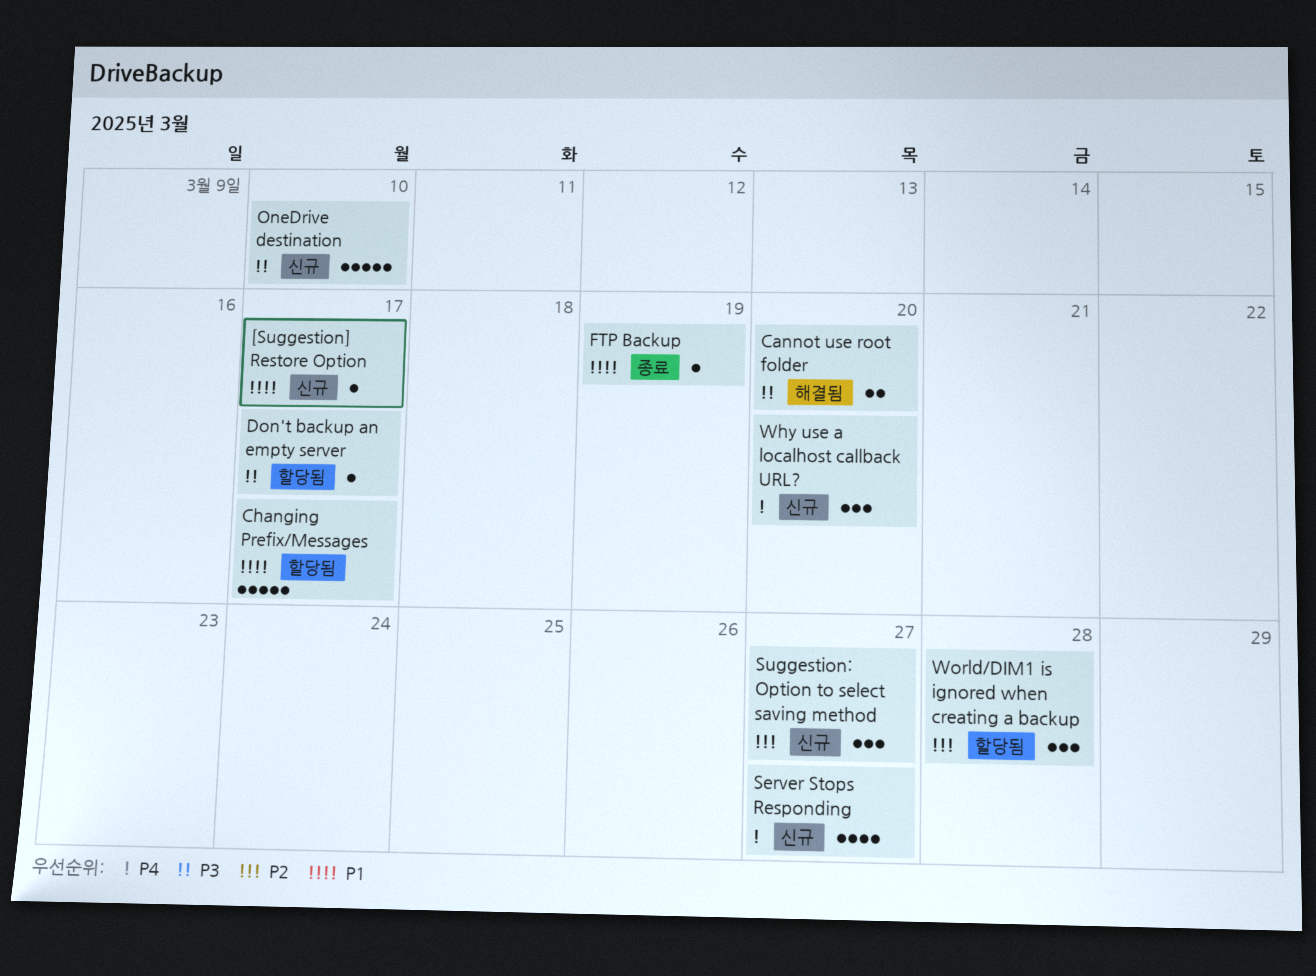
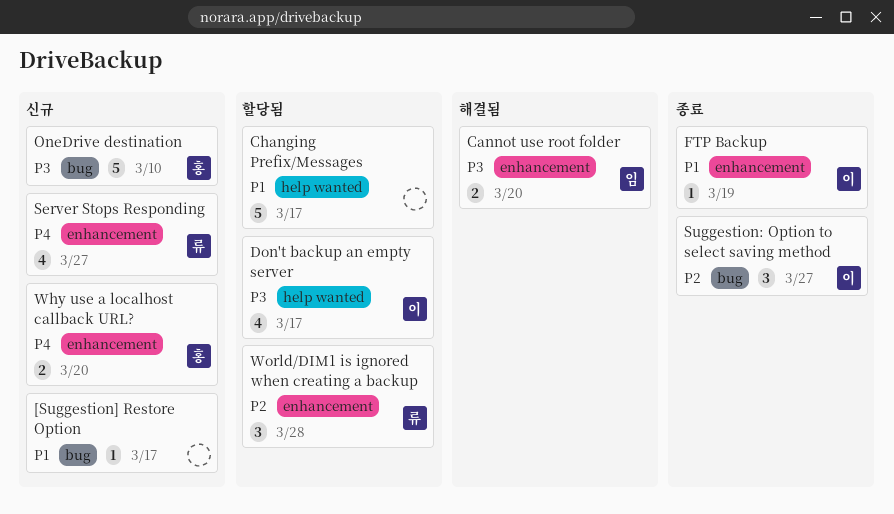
Don't backup an empty server, estimate: 1 -> 4
Suggestion: Option to select saving method, status: 신규 -> 종료
Why use a localhost callback URL?, estimate: 3 -> 2

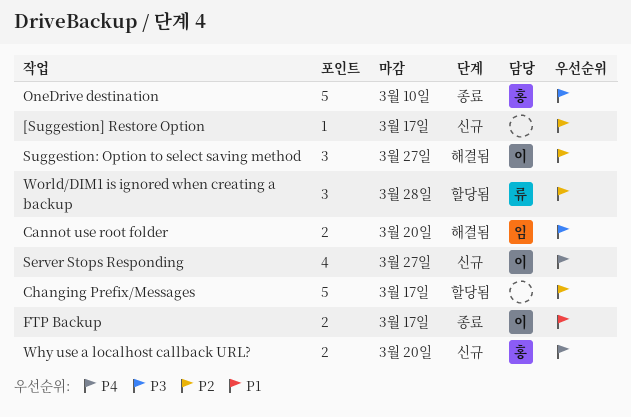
[Suggestion] Restore Option, priority: P1 -> P2
Changing Prefix/Messages, priority: P1 -> P2
Don't backup an empty server: present -> none
FTP Backup, estimate: 1 -> 2
FTP Backup, due: Mar 19 -> Mar 17
OneDrive destination, status: 신규 -> 종료
Server Stops Responding, owner: 류 -> 이
Suggestion: Option to select saving method, status: 종료 -> 해결됨

